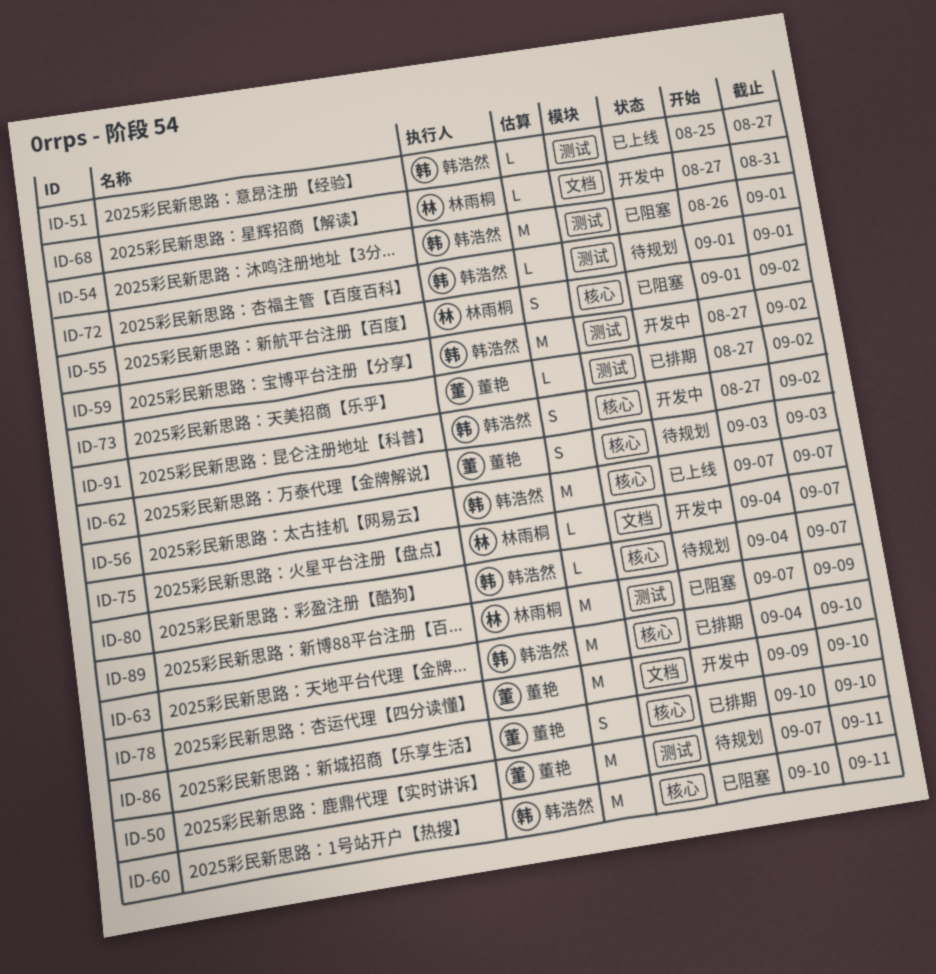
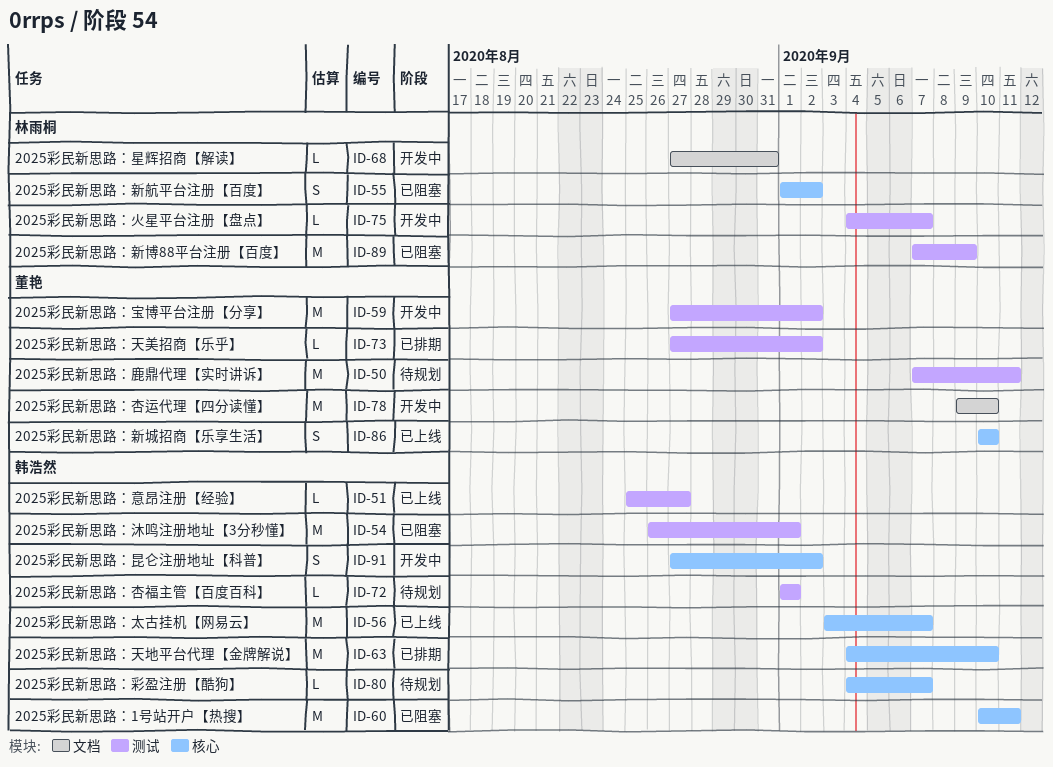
ID-56, start: Sep 7 -> Sep 3
ID-59, owner: 韩浩然 -> 董艳
ID-62: present -> none
ID-75, label: 文档 -> 测试
ID-86, status: 已排期 -> 已上线

